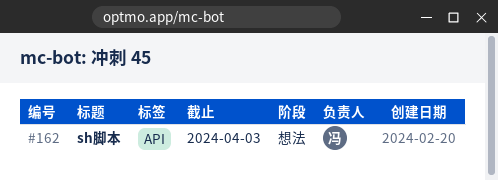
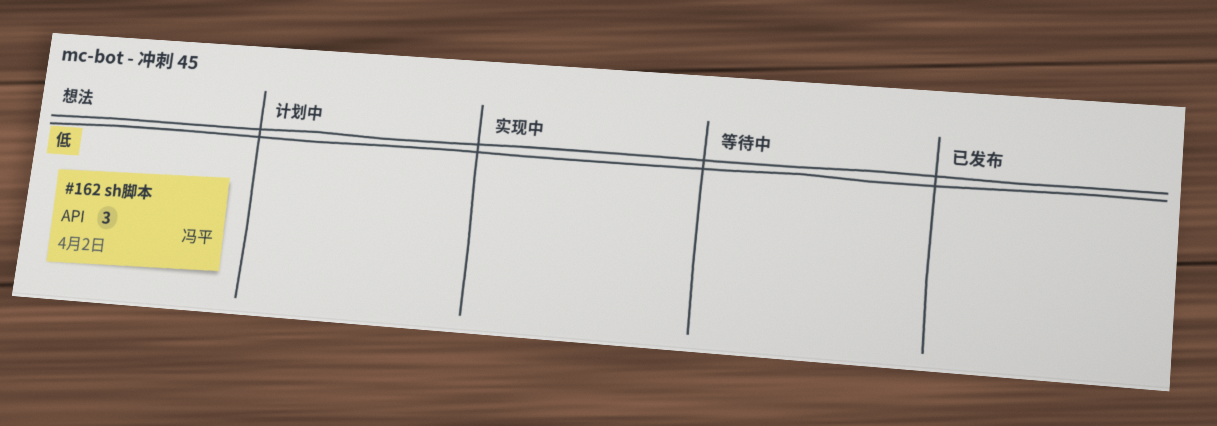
#162, due: Apr 3 -> Apr 2

